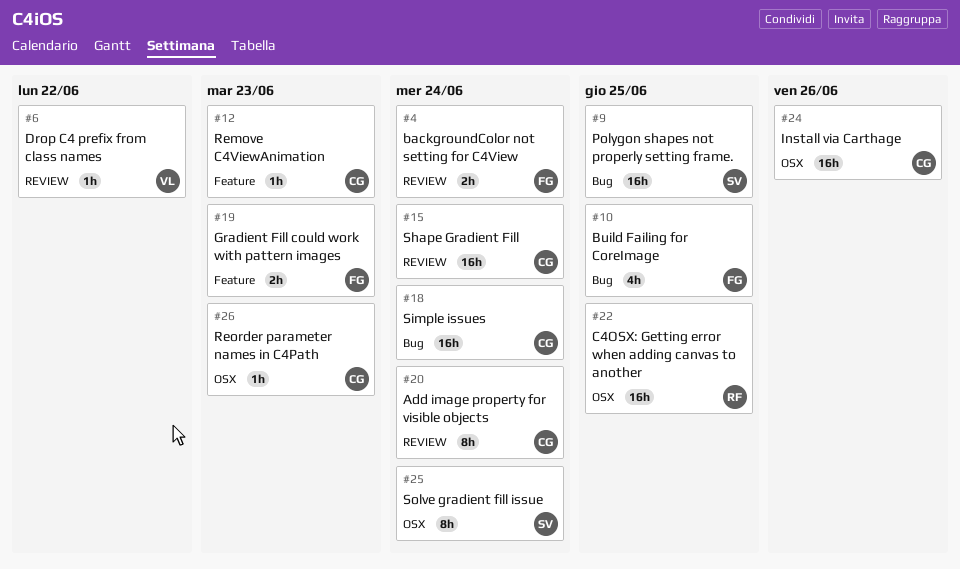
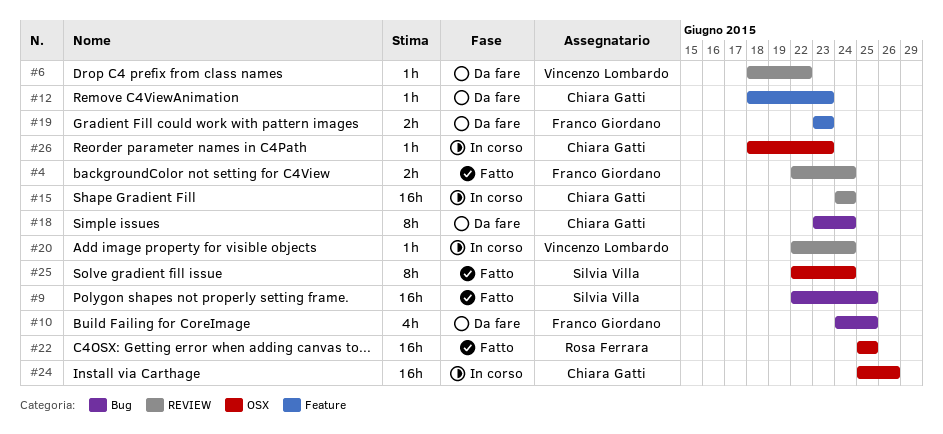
#18, estimate: 16h -> 8h
#20, owner: Chiara Gatti -> Vincenzo Lombardo
#20, estimate: 8h -> 1h

